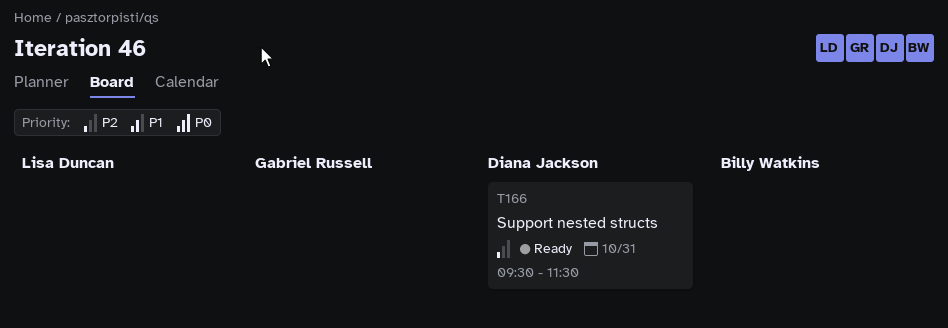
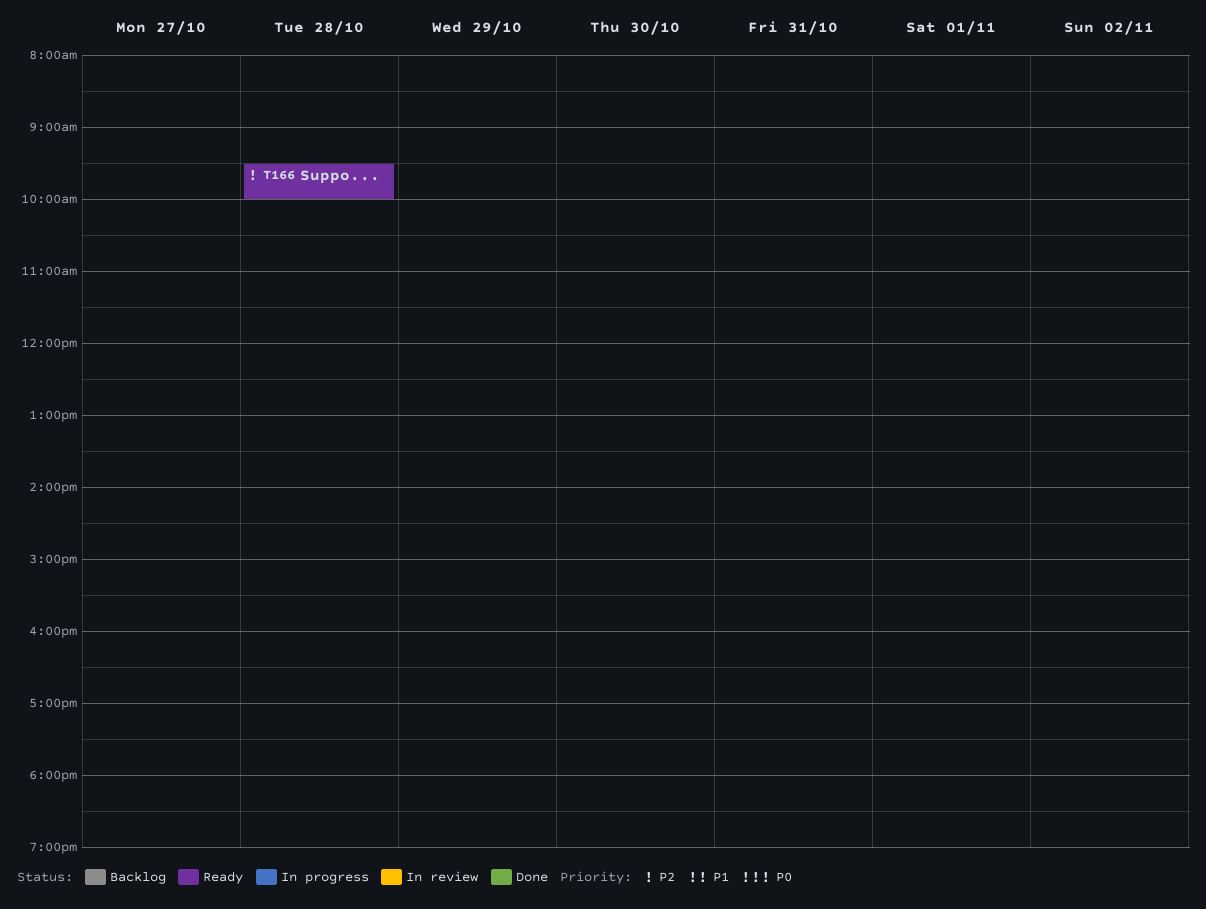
T166, day: Oct 31 -> Oct 28
T166, ends: 11:30 -> 10:00

